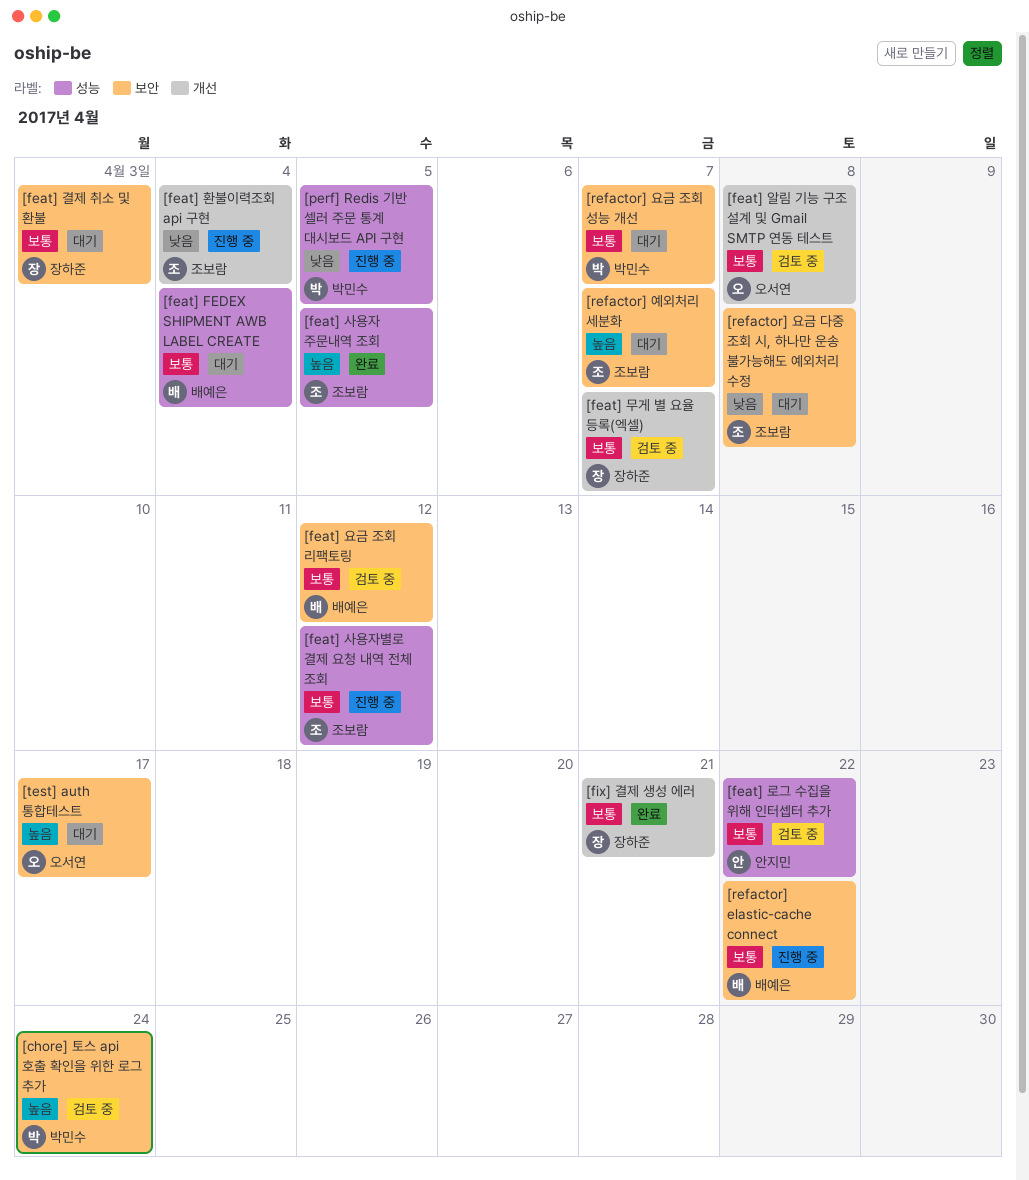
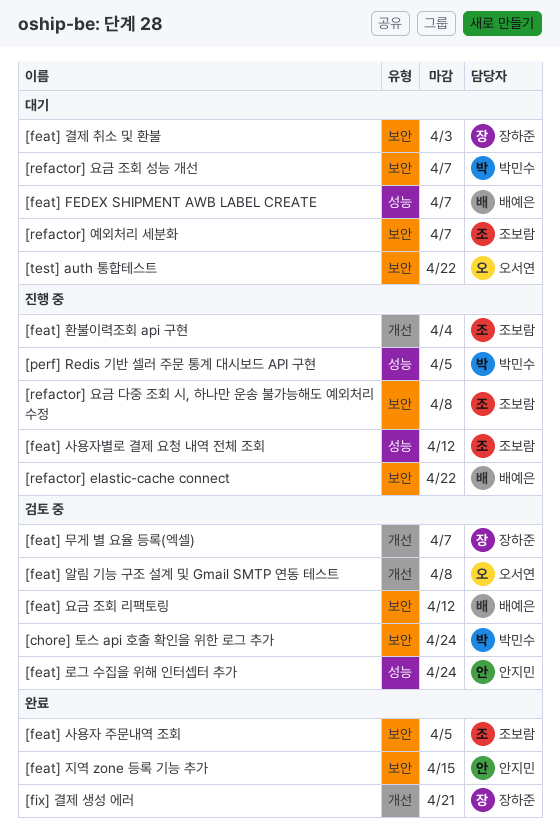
[feat] FEDEX SHIPMENT AWB LABEL CREATE, due: Apr 4 -> Apr 7
[feat] 로그 수집을 위해 인터셉터 추가, due: Apr 22 -> Apr 24
[feat] 사용자 주문내역 조회, label: 성능 -> 보안
[feat] 지역 zone 등록 기능 추가: none -> present
[refactor] 요금 다중 조회 시, 하나만 운송 불가능해도 예외처리 수정, status: 대기 -> 진행 중
[test] auth 통합테스트, due: Apr 17 -> Apr 22

